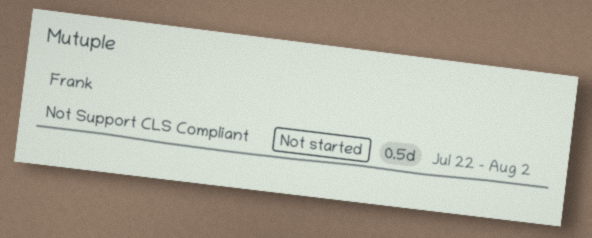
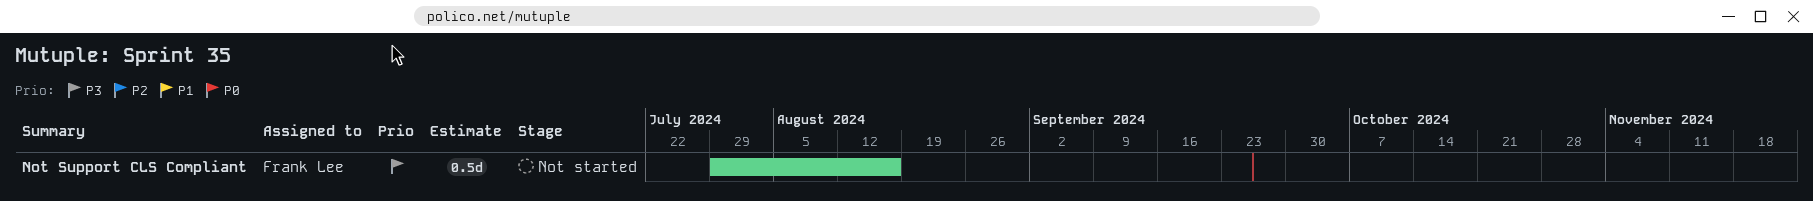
Not Support CLS Compliant, start: Jul 22 -> Jul 29
Not Support CLS Compliant, due: Aug 2 -> Aug 16

